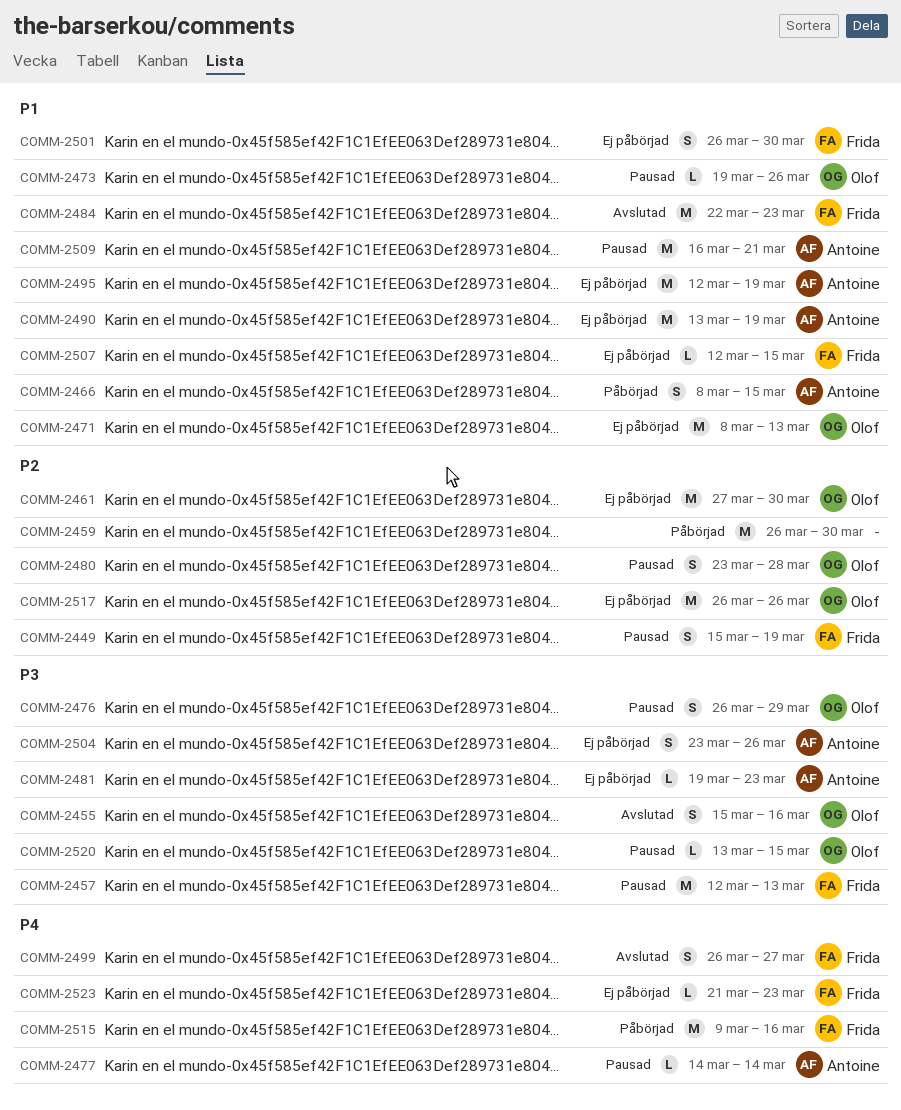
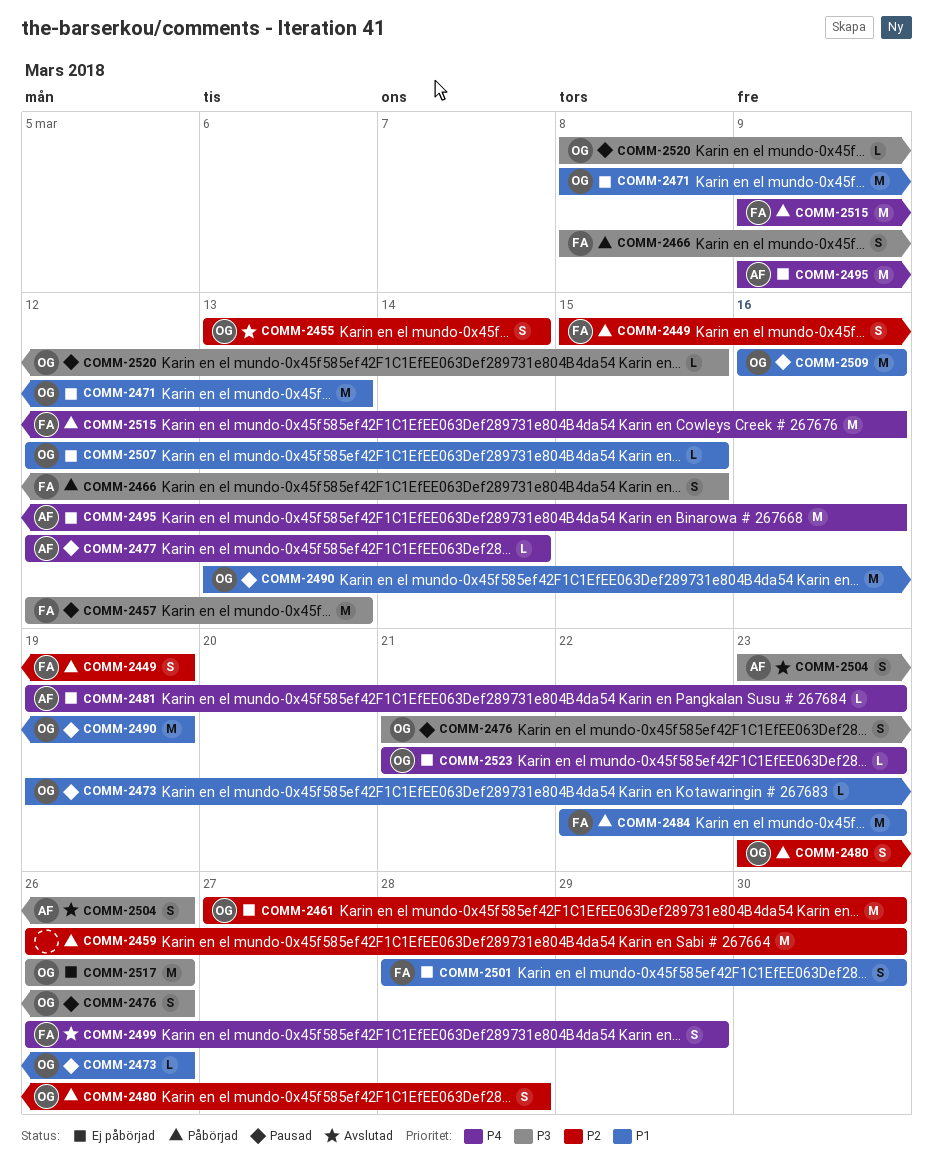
COMM-2449, status: Pausad -> Påbörjad
COMM-2455, priority: P3 -> P2
COMM-2455, start: Mar 15 -> Mar 13
COMM-2455, due: Mar 16 -> Mar 14
COMM-2466, owner: Antoine -> Frida
COMM-2466, priority: P1 -> P3
COMM-2476, start: Mar 26 -> Mar 21
COMM-2476, due: Mar 29 -> Mar 26
COMM-2477, start: Mar 14 -> Mar 12
COMM-2480, status: Pausad -> Påbörjad
COMM-2481, priority: P3 -> P4
COMM-2484, status: Avslutad -> Påbörjad
COMM-2490, status: Ej påbörjad -> Pausad
COMM-2490, owner: Antoine -> Olof
COMM-2495, priority: P1 -> P4
COMM-2495, start: Mar 12 -> Mar 9
COMM-2495, due: Mar 19 -> Mar 16
COMM-2499, due: Mar 27 -> Mar 29
COMM-2501, start: Mar 26 -> Mar 28
COMM-2504, status: Ej påbörjad -> Avslutad
COMM-2507, owner: Frida -> Olof
COMM-2509, owner: Antoine -> Olof
COMM-2509, due: Mar 21 -> Mar 16
COMM-2517, priority: P2 -> P3
COMM-2520, start: Mar 13 -> Mar 8
COMM-2523, owner: Frida -> Olof

